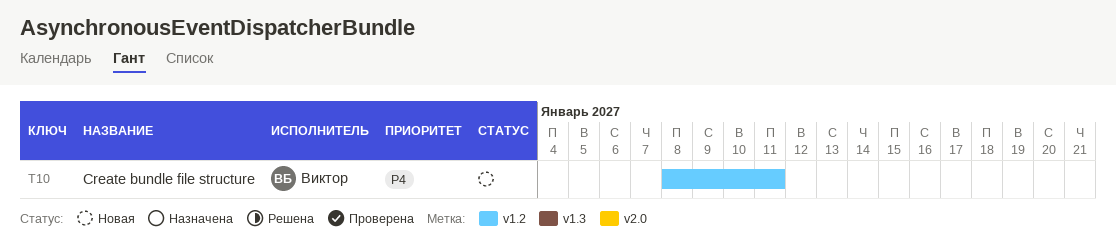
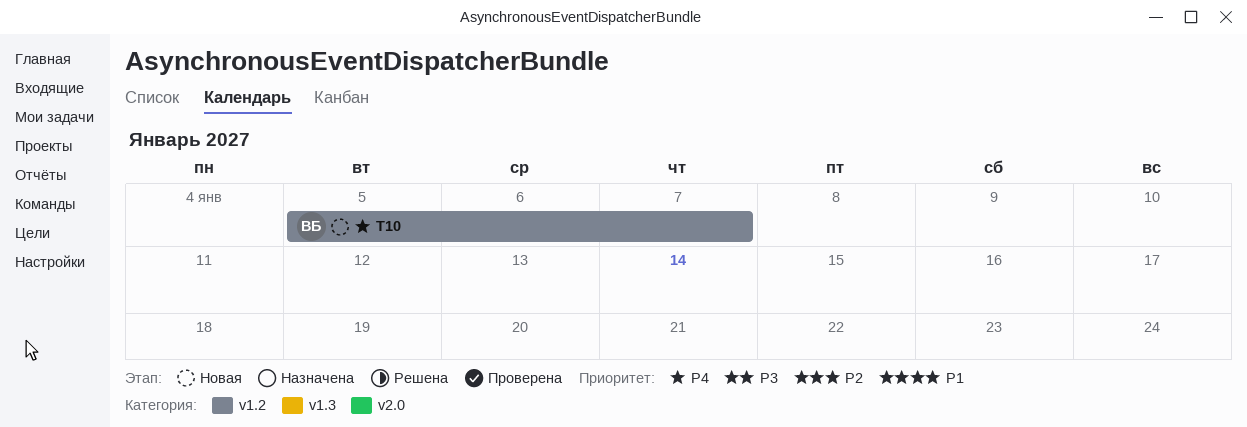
T10, start: Jan 8 -> Jan 5
T10, due: Jan 11 -> Jan 7

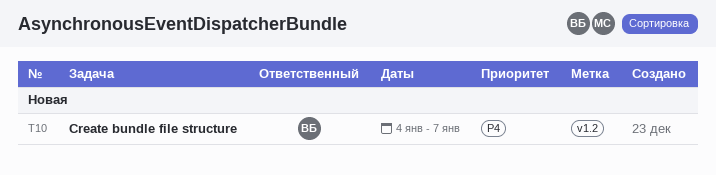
T10, start: Jan 5 -> Jan 4

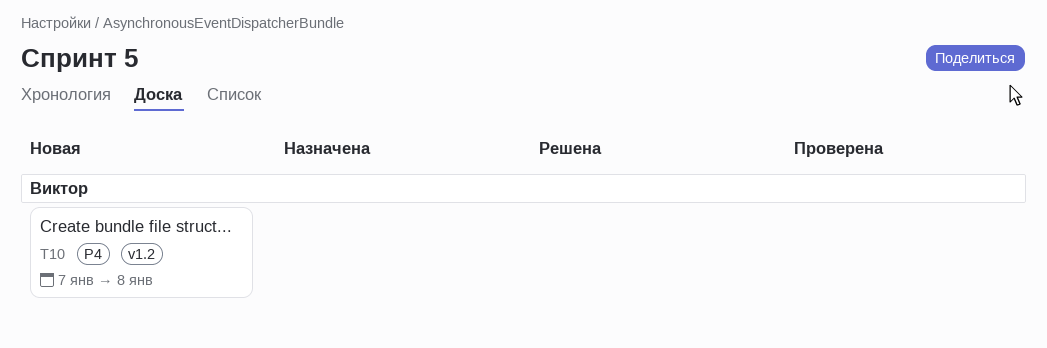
T10, start: Jan 4 -> Jan 7
T10, due: Jan 7 -> Jan 8

